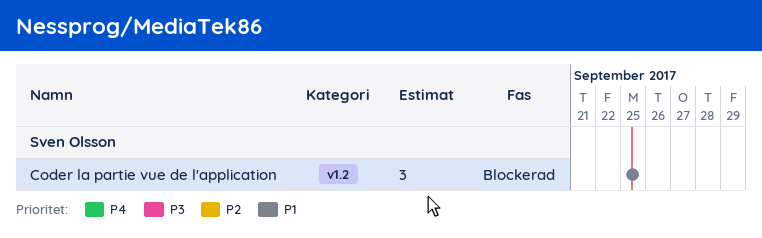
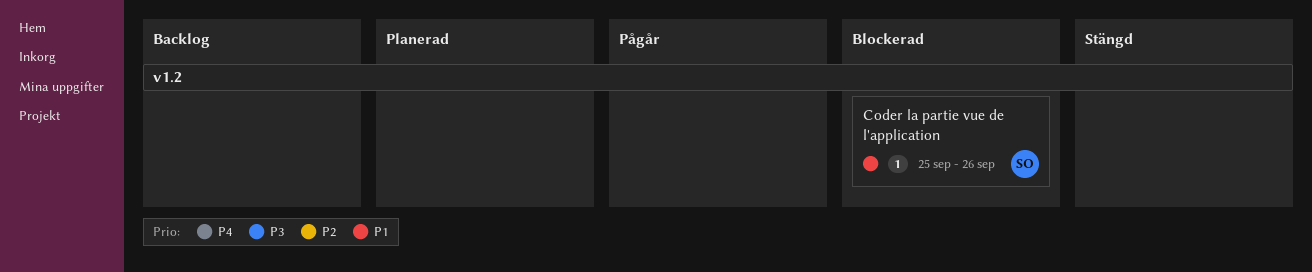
Coder la partie vue de l'application, estimate: 3 -> 1
Coder la partie vue de l'application, due: Sep 25 -> Sep 26

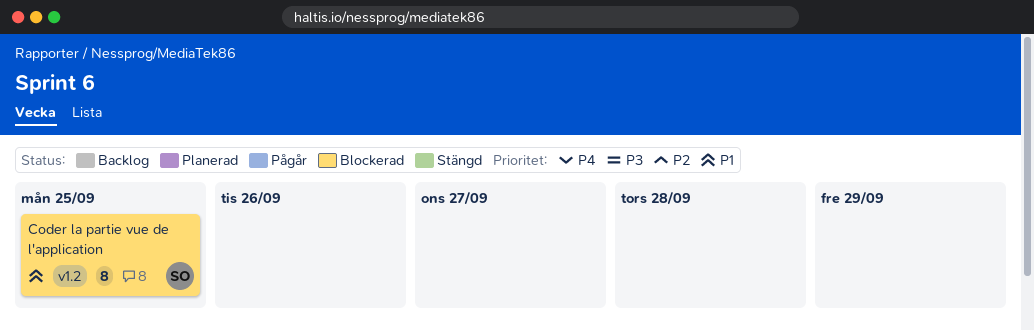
Coder la partie vue de l'application, estimate: 1 -> 8
Coder la partie vue de l'application, due: Sep 26 -> Sep 25

